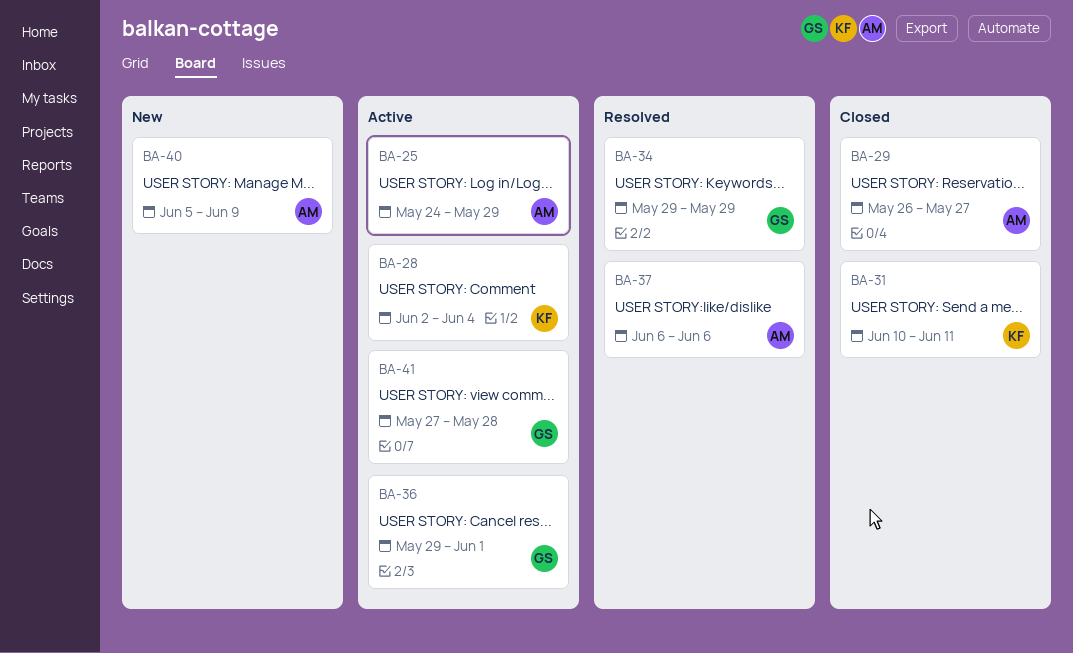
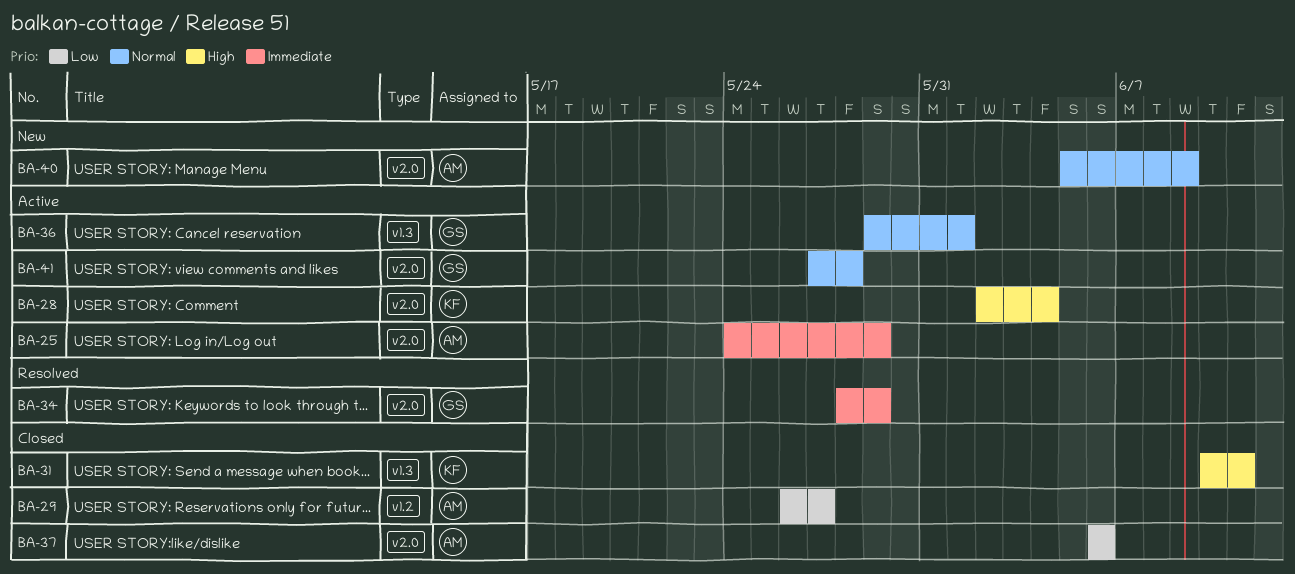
BA-34, start: May 29 -> May 28
BA-37, status: Resolved -> Closed

